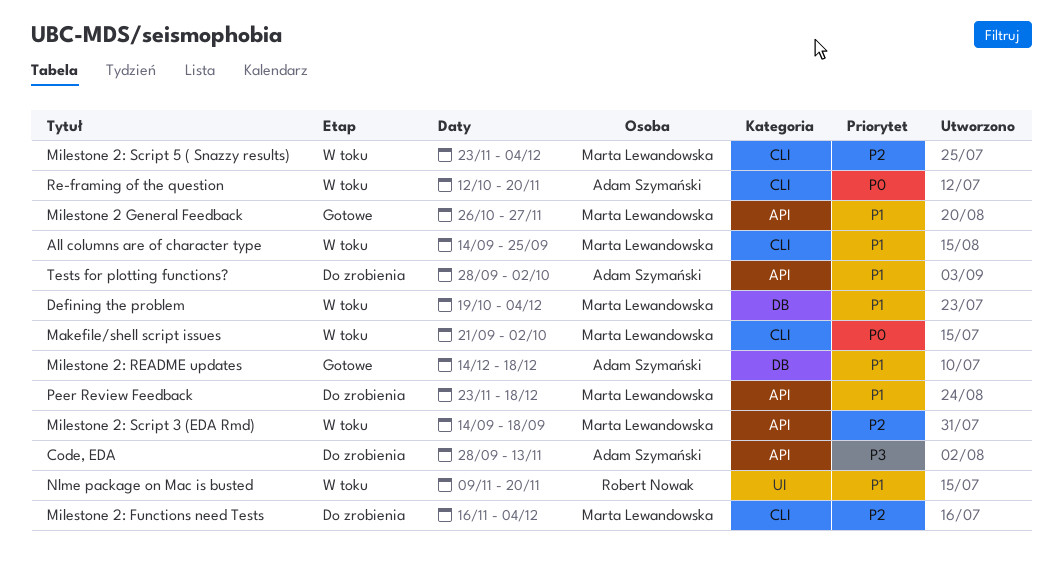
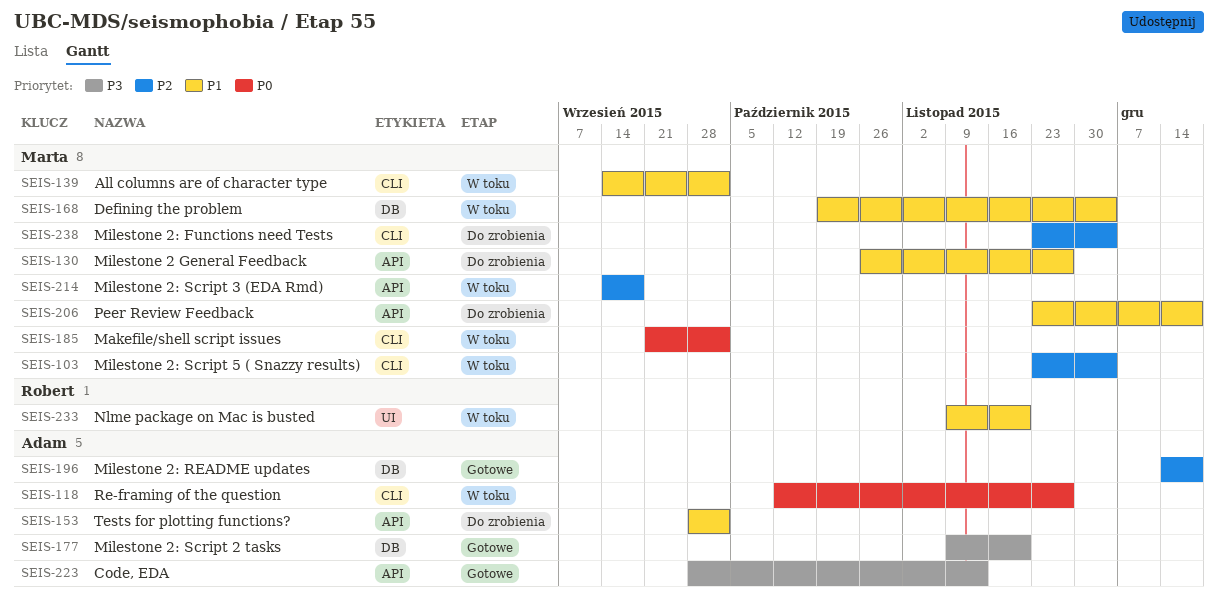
All columns are of character type, due: Sep 25 -> Oct 2
Code, EDA, status: Do zrobienia -> Gotowe
Milestone 2 General Feedback, status: Gotowe -> Do zrobienia
Milestone 2: Functions need Tests, start: Nov 16 -> Nov 23
Milestone 2: README updates, priority: P1 -> P2
Milestone 2: Script 2 tasks: none -> present
Re-framing of the question, due: Nov 20 -> Nov 27

